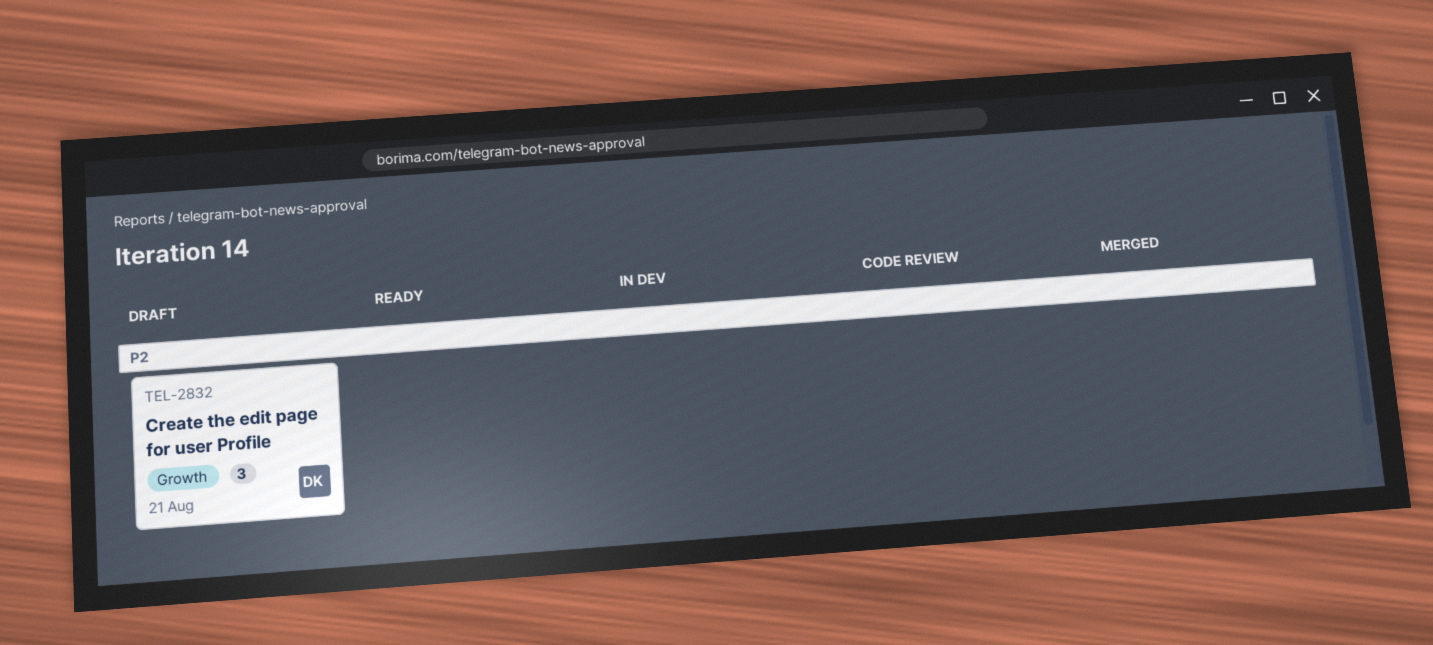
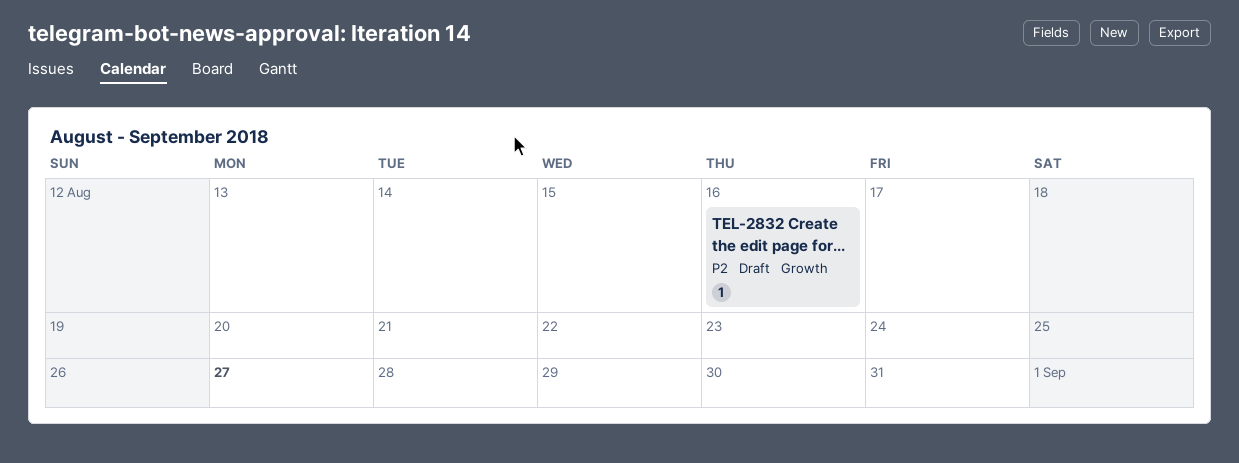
TEL-2832, estimate: 3 -> 1
TEL-2832, due: Aug 21 -> Aug 16

